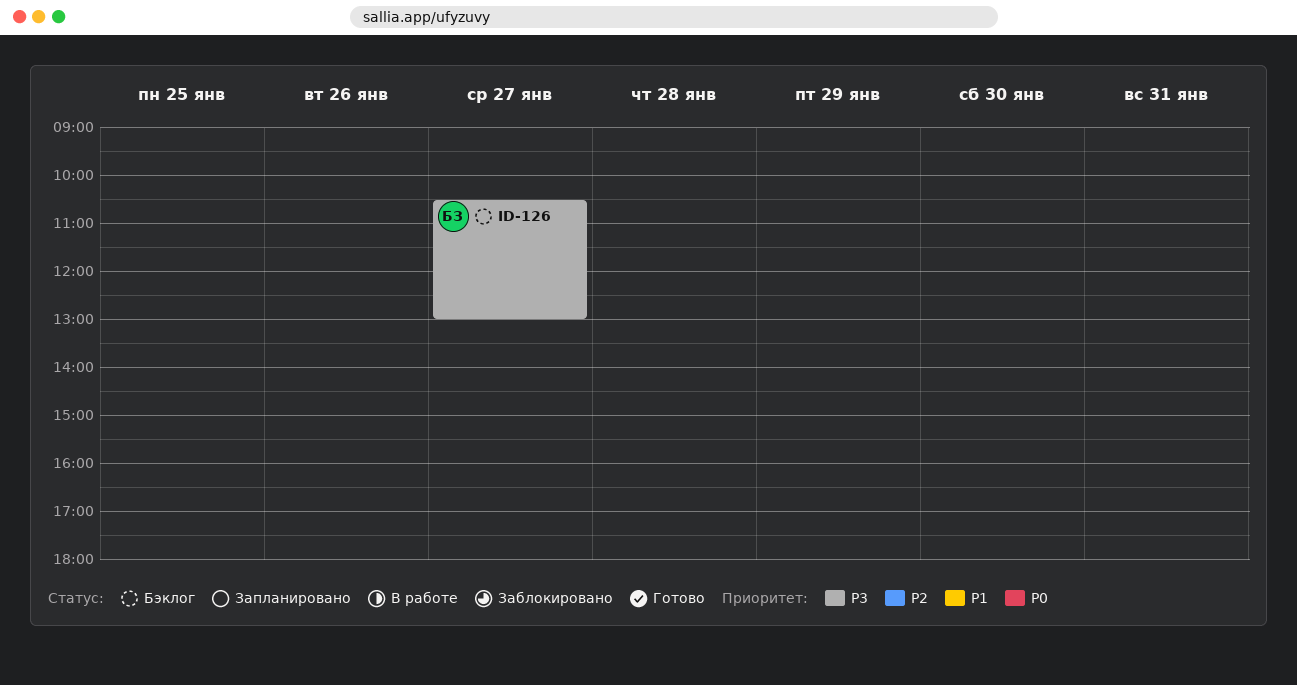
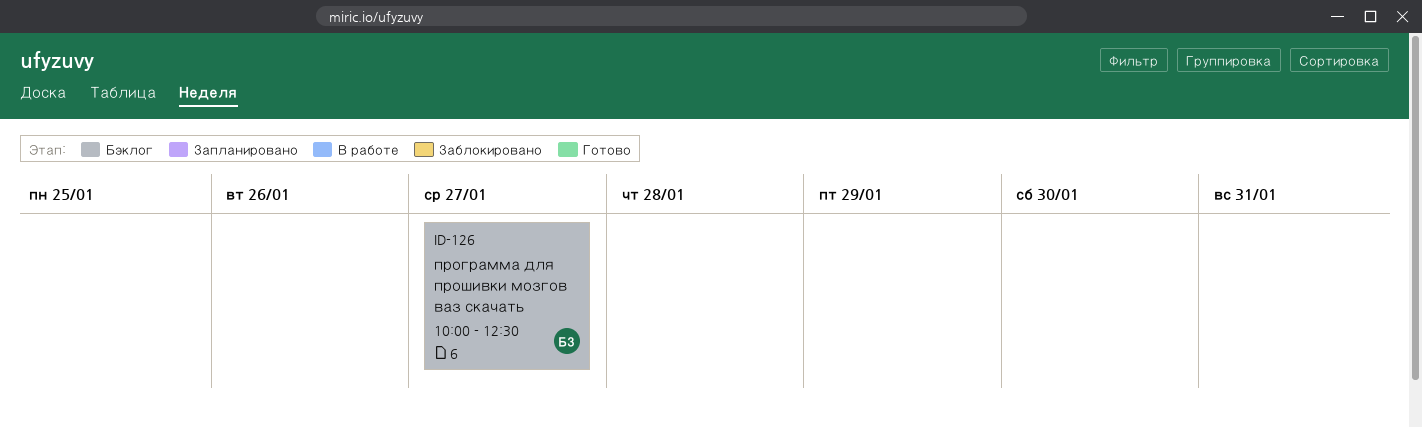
ID-126, begins: 10:30 -> 10:00
ID-126, ends: 13:00 -> 12:30

